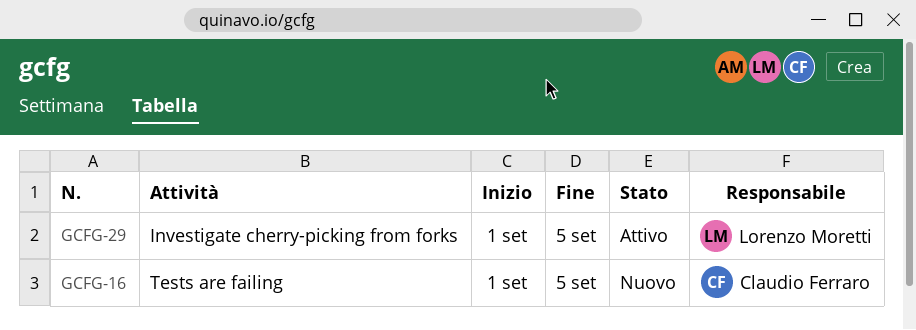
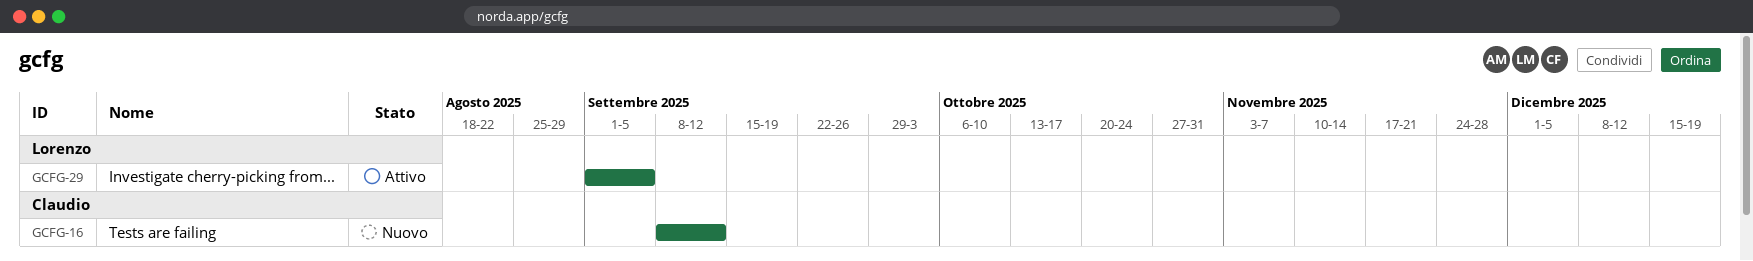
GCFG-16, start: Sep 1 -> Sep 8
GCFG-16, due: Sep 5 -> Sep 12

